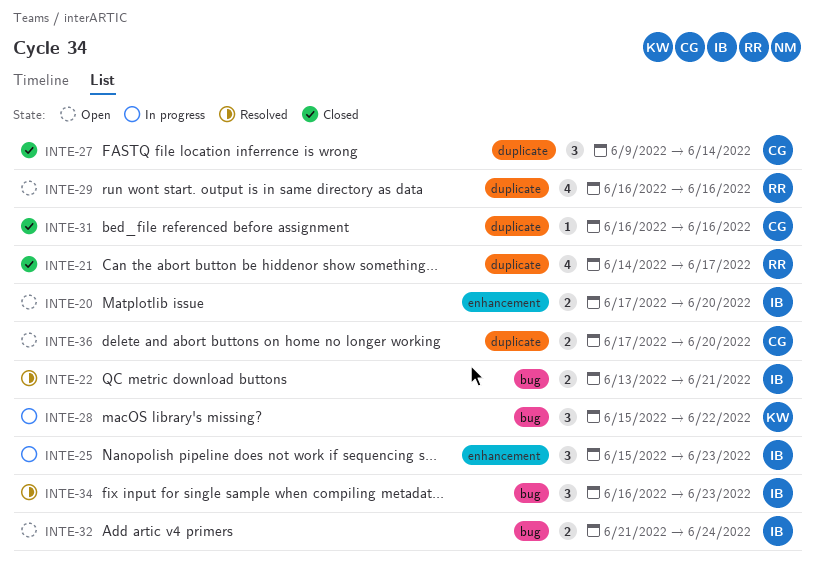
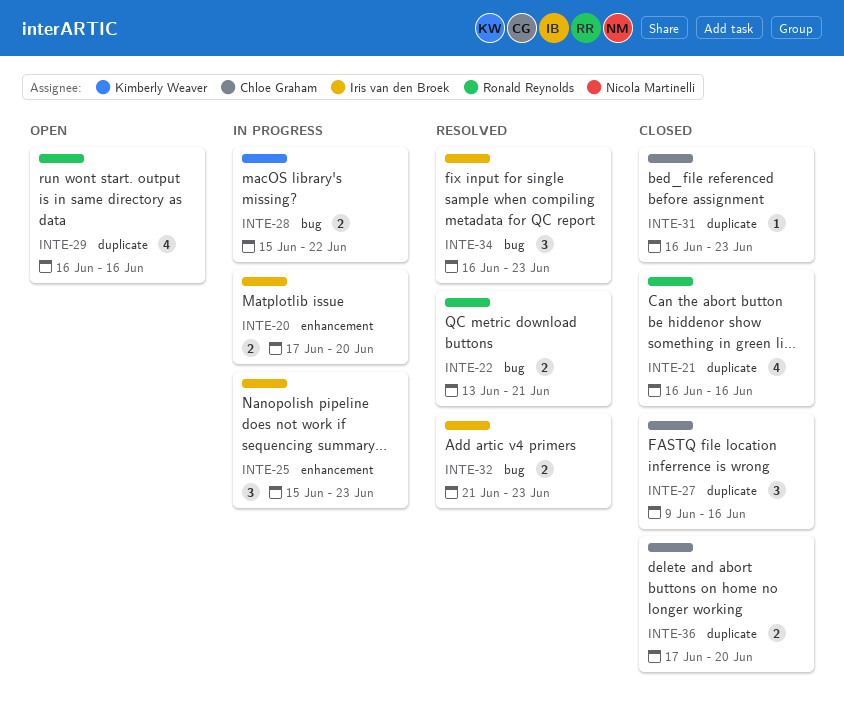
INTE-20, status: Open -> In progress
INTE-21, start: Jun 14 -> Jun 16
INTE-21, due: Jun 17 -> Jun 16
INTE-22, owner: Iris van den Broek -> Ronald Reynolds
INTE-27, due: Jun 14 -> Jun 16
INTE-28, estimate: 3 -> 2
INTE-31, due: Jun 16 -> Jun 23
INTE-32, status: Open -> Resolved
INTE-32, due: Jun 24 -> Jun 23
INTE-36, status: Open -> Closed

